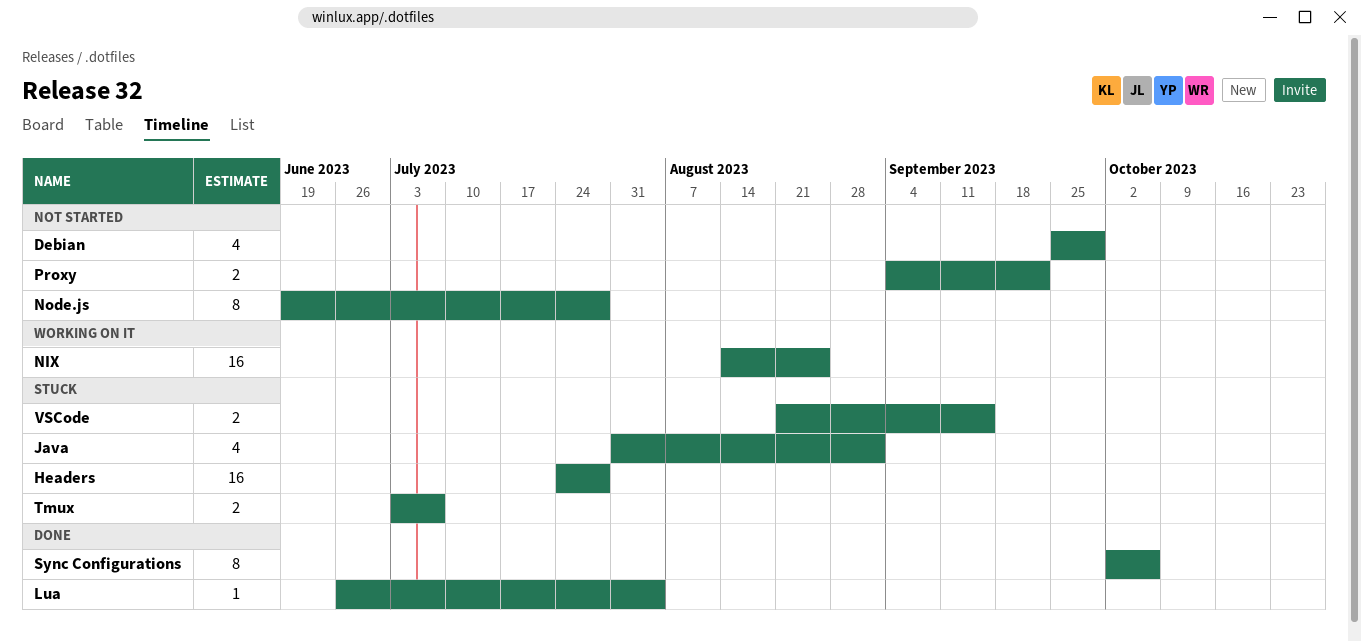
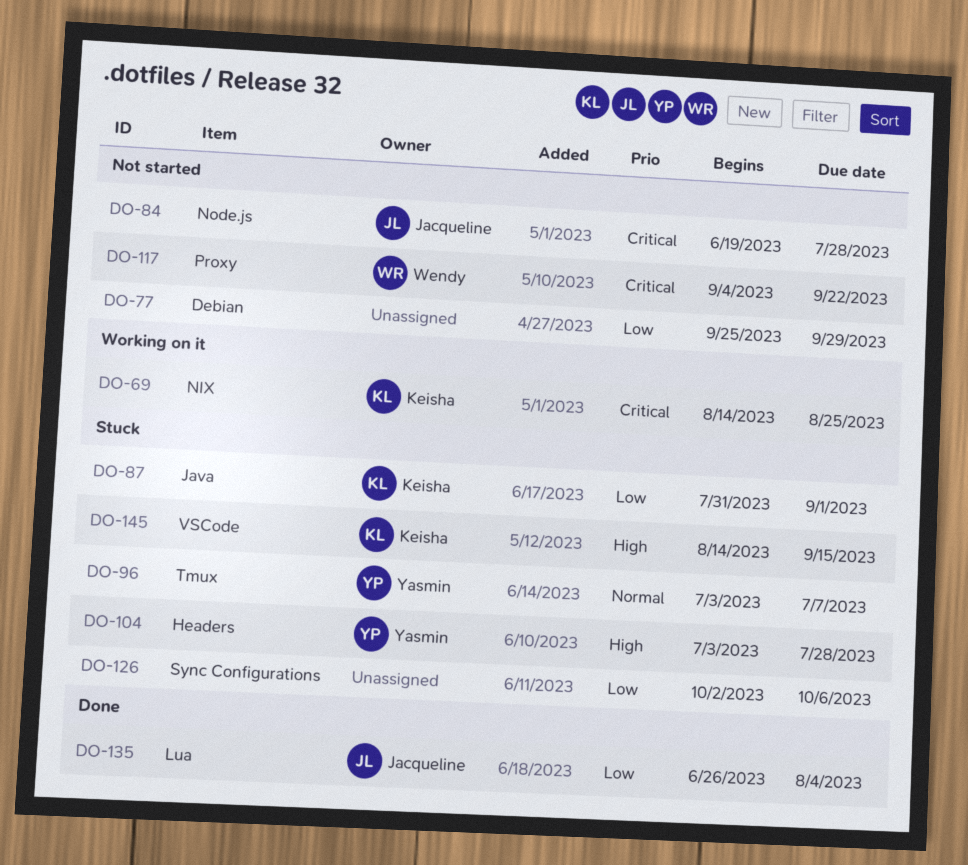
Headers, start: Jul 24 -> Jul 3
Sync Configurations, status: Done -> Stuck
VSCode, start: Aug 21 -> Aug 14

